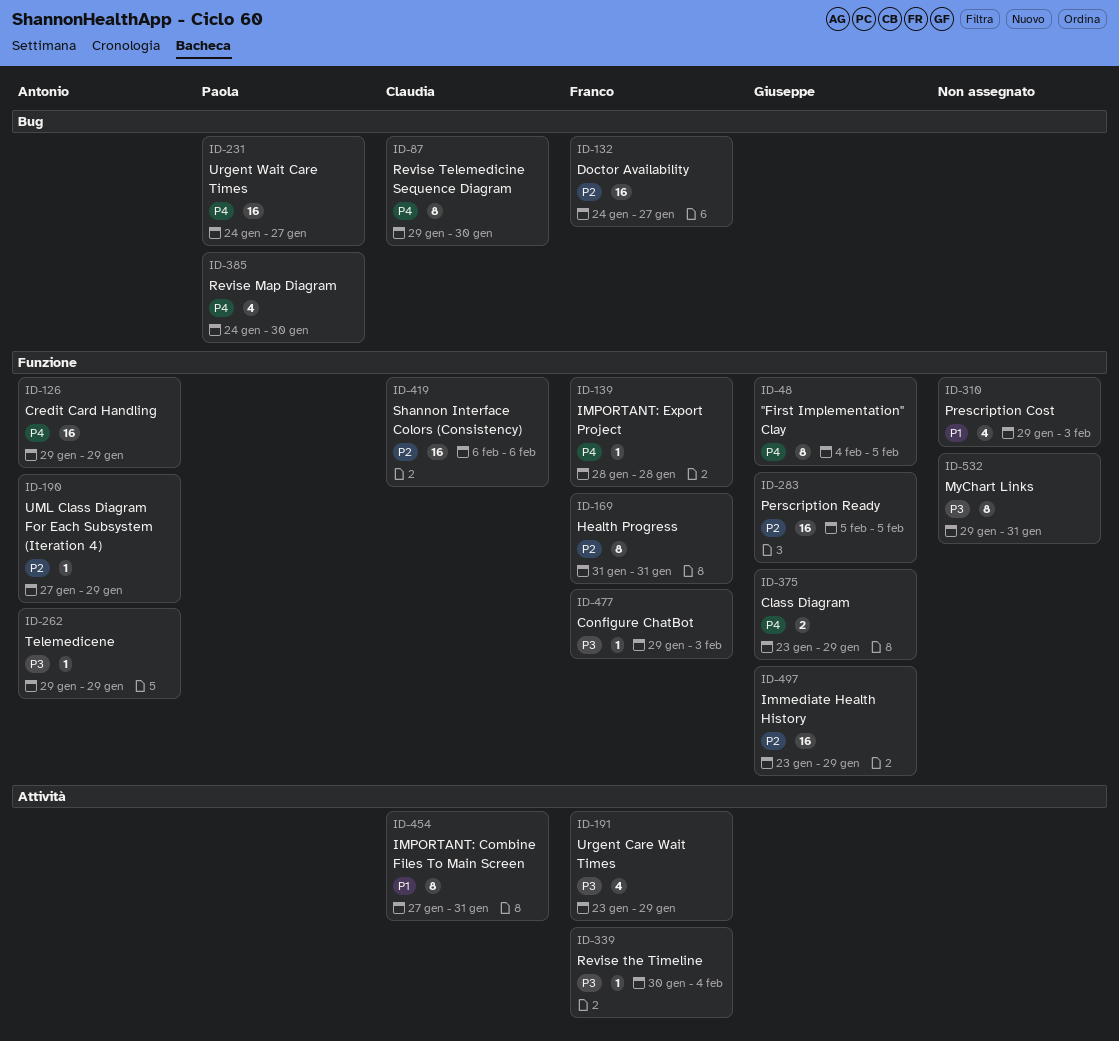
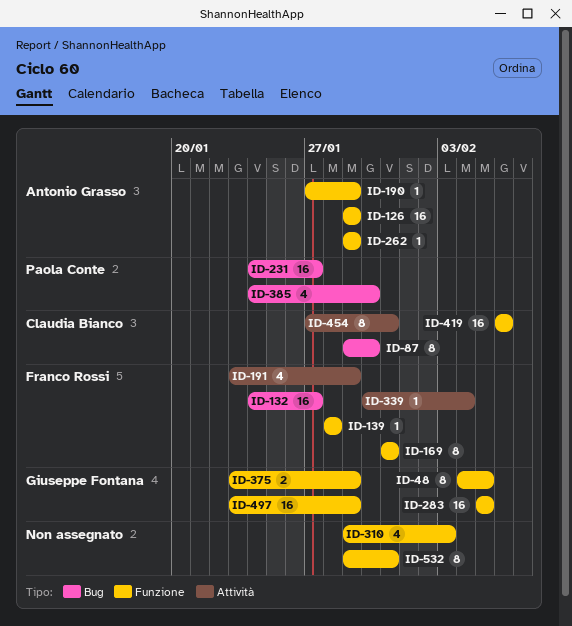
ID-477: present -> none

